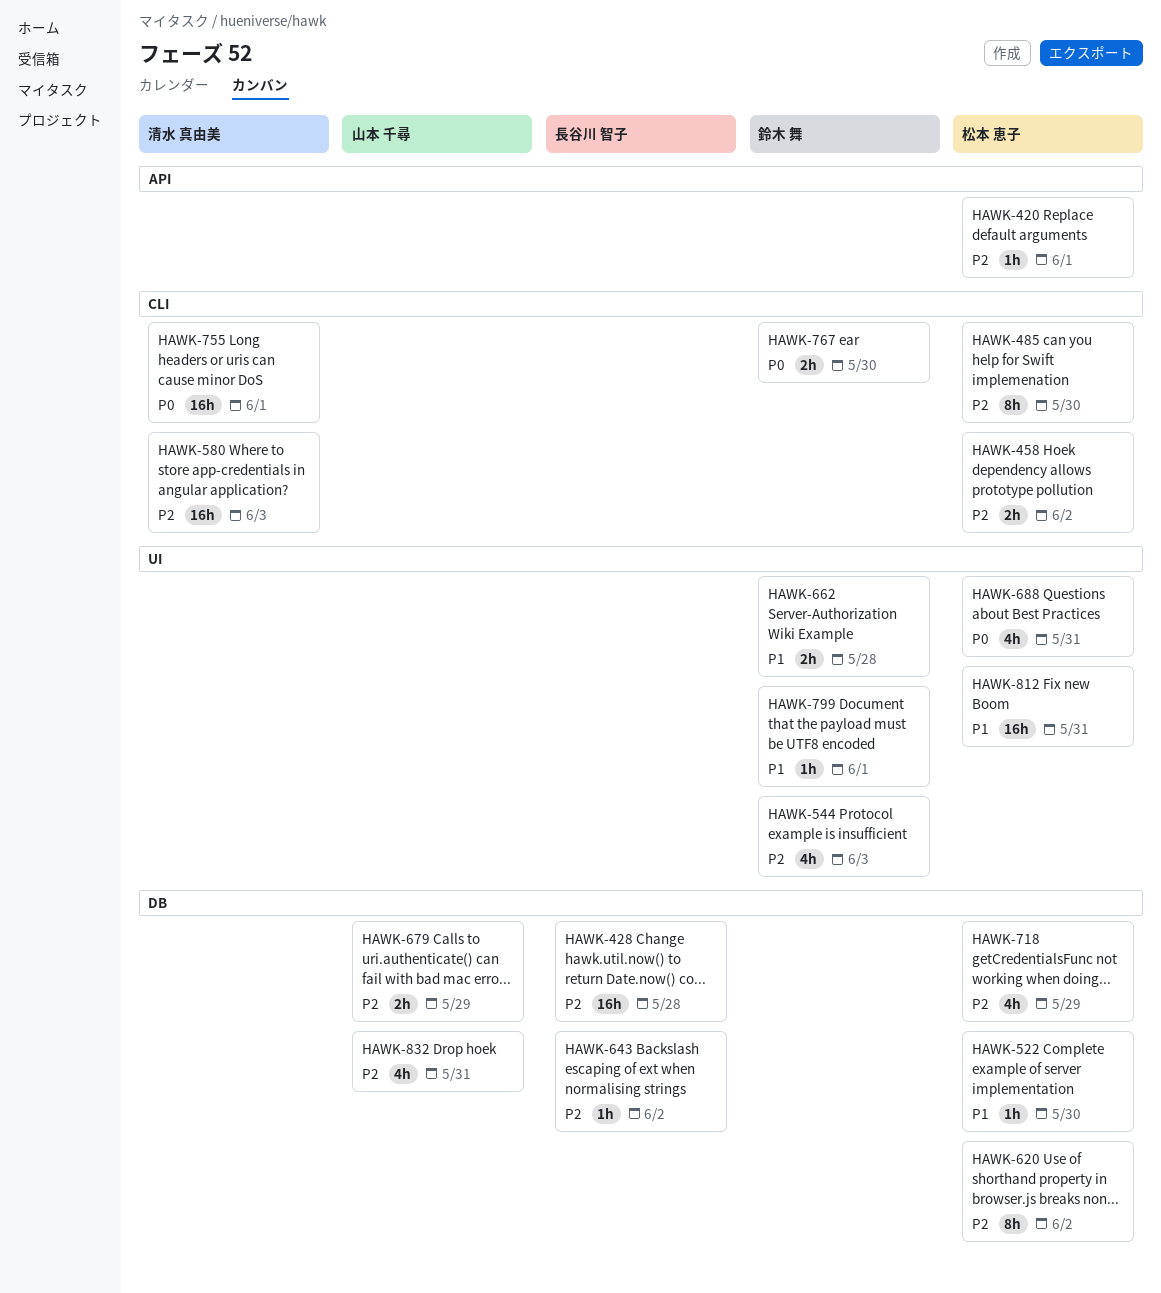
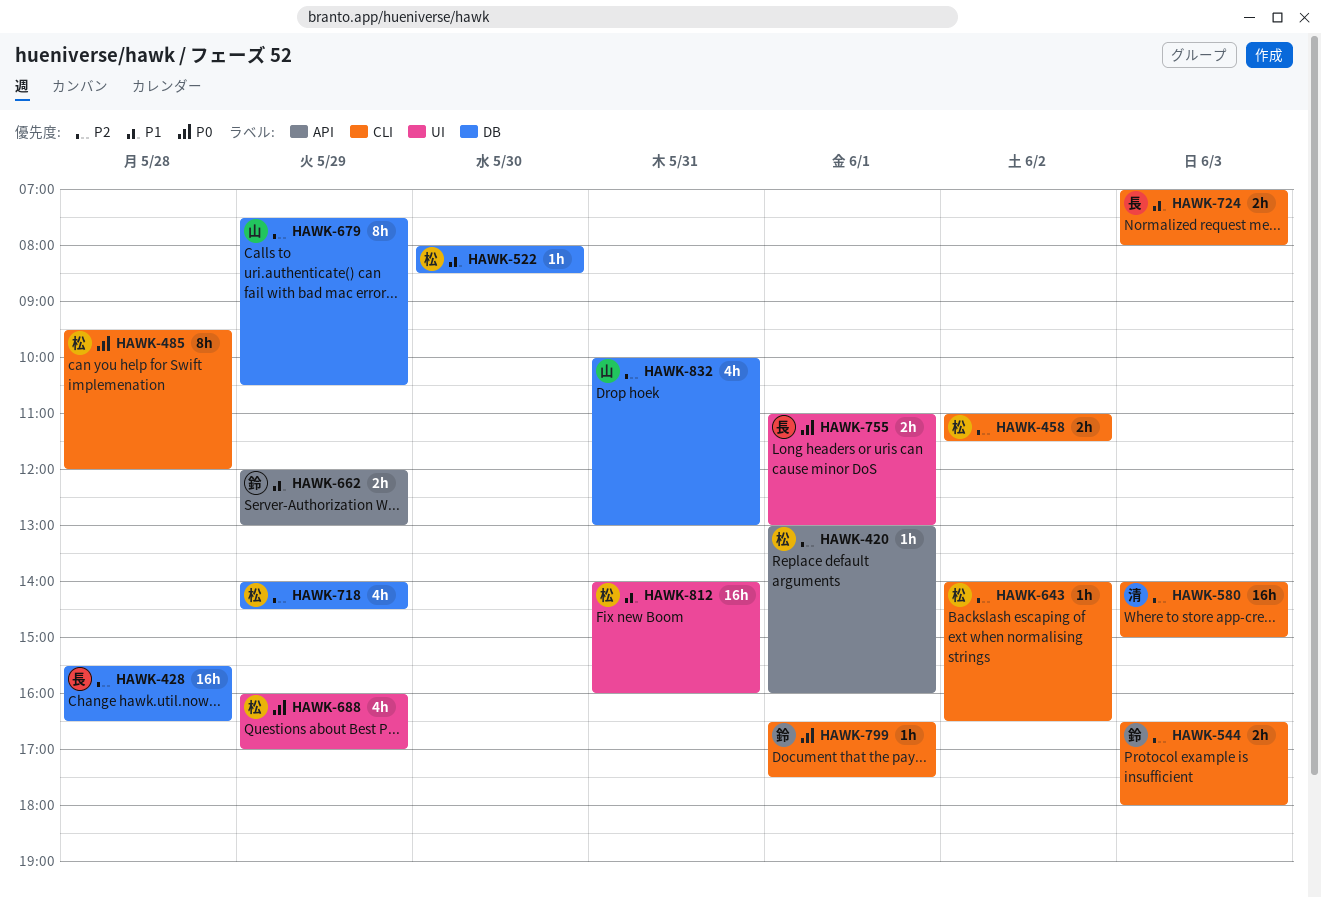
HAWK-485, priority: P2 -> P0
HAWK-485, day: May 30 -> May 28
HAWK-544, label: UI -> CLI
HAWK-544, estimate: 4h -> 2h
HAWK-620: present -> none
HAWK-643, owner: 長谷川 智子 -> 松本 恵子
HAWK-643, label: DB -> CLI
HAWK-662, label: UI -> API
HAWK-662, day: May 28 -> May 29
HAWK-679, estimate: 2h -> 8h
HAWK-688, day: May 31 -> May 29
HAWK-724: none -> present
HAWK-755, owner: 清水 真由美 -> 長谷川 智子
HAWK-755, label: CLI -> UI
HAWK-755, estimate: 16h -> 2h
HAWK-767: present -> none
HAWK-799, priority: P1 -> P0
HAWK-799, label: UI -> CLI

